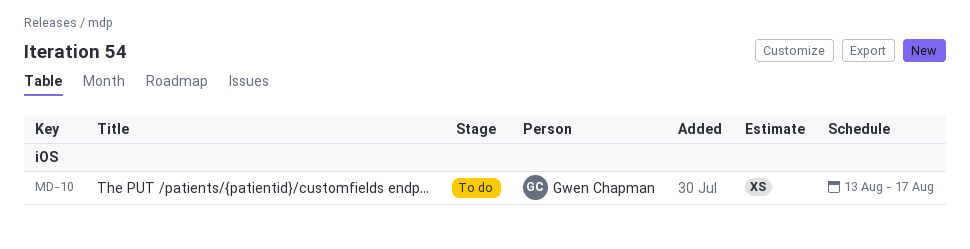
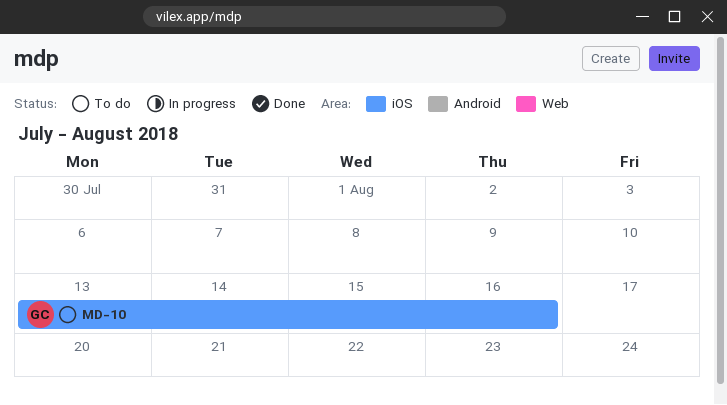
MD-10, due: Aug 17 -> Aug 16

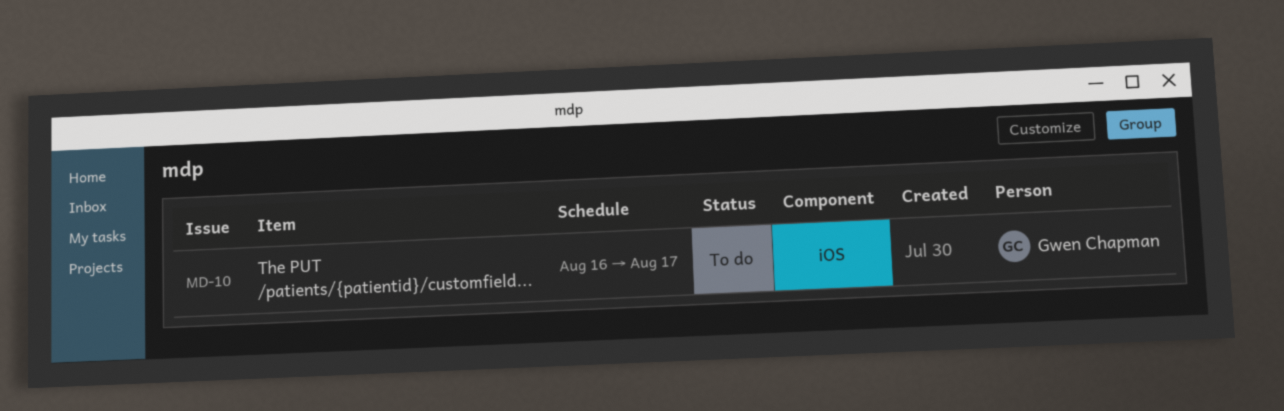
MD-10, start: Aug 13 -> Aug 16
MD-10, due: Aug 16 -> Aug 17

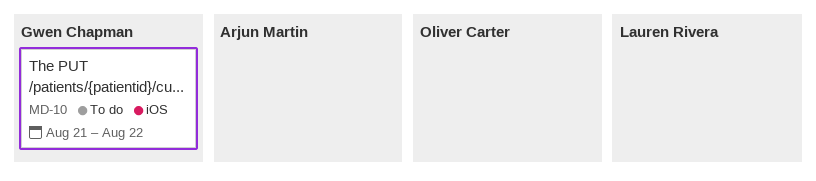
MD-10, start: Aug 16 -> Aug 21
MD-10, due: Aug 17 -> Aug 22

